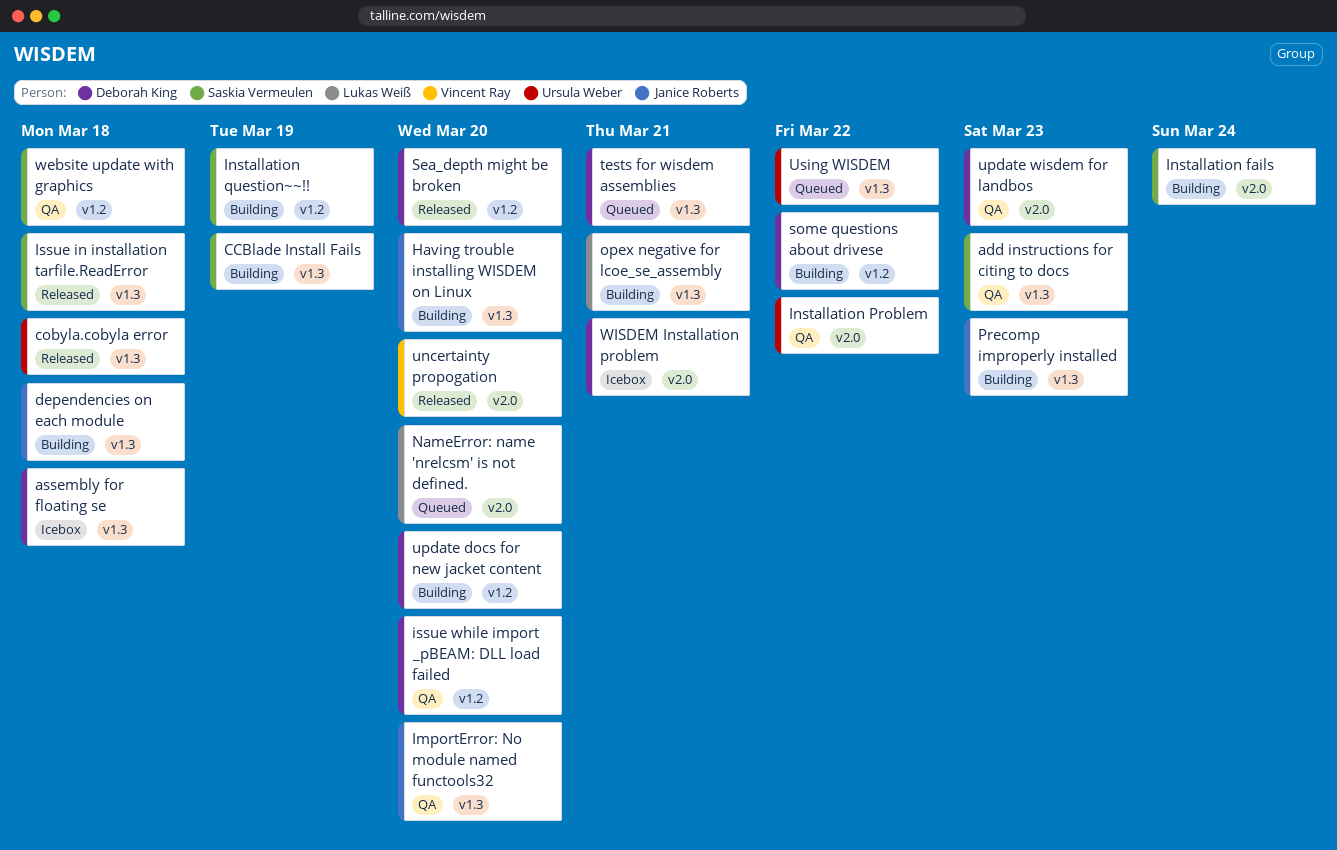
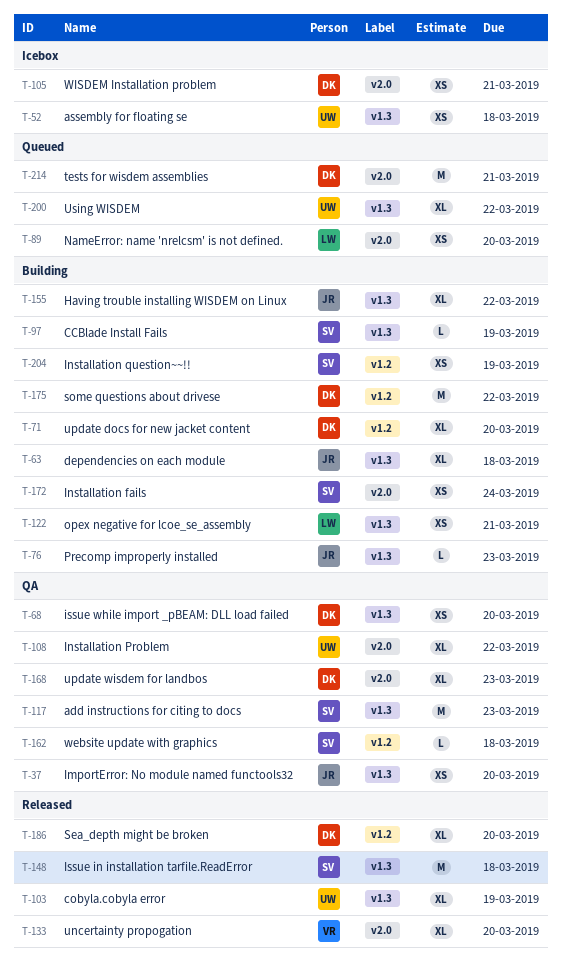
assembly for floating se, owner: Deborah King -> Ursula Weber
cobyla.cobyla error, due: Mar 18 -> Mar 19
Having trouble installing WISDEM on Linux, due: Mar 20 -> Mar 22
issue while import _pBEAM: DLL load failed, label: v1.2 -> v1.3
tests for wisdem assemblies, label: v1.3 -> v2.0

